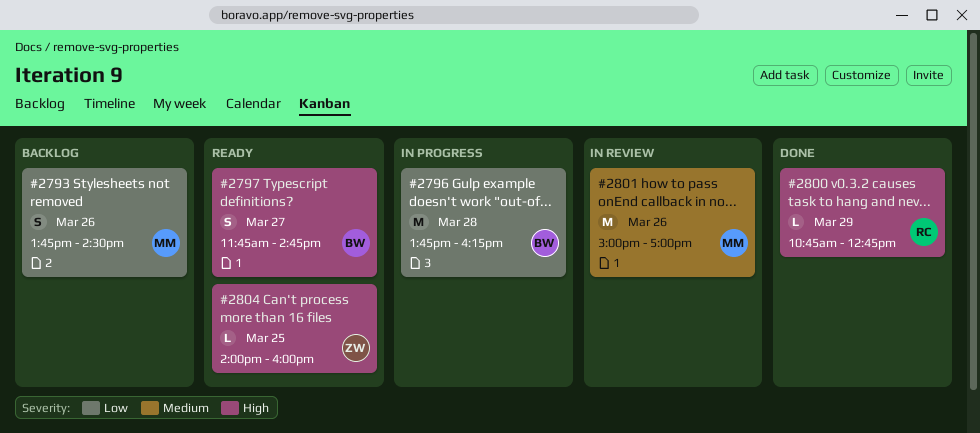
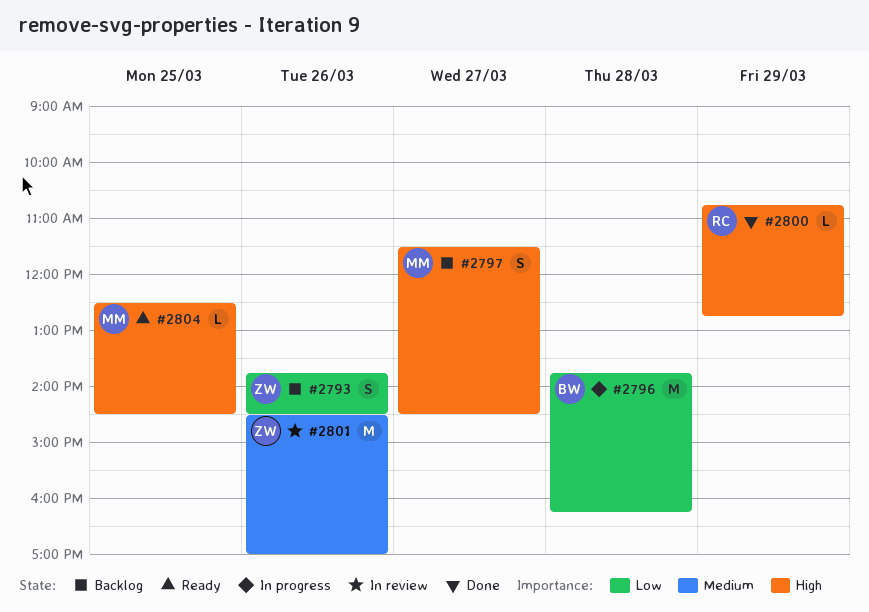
#2793, owner: MM -> ZW
#2797, status: Ready -> Backlog
#2797, owner: BW -> MM
#2797, begins: 11:45 -> 11:30
#2797, ends: 14:45 -> 14:30
#2801, owner: MM -> ZW
#2801, begins: 15:00 -> 14:30
#2804, owner: ZW -> MM
#2804, begins: 14:00 -> 12:30
#2804, ends: 16:00 -> 14:30

